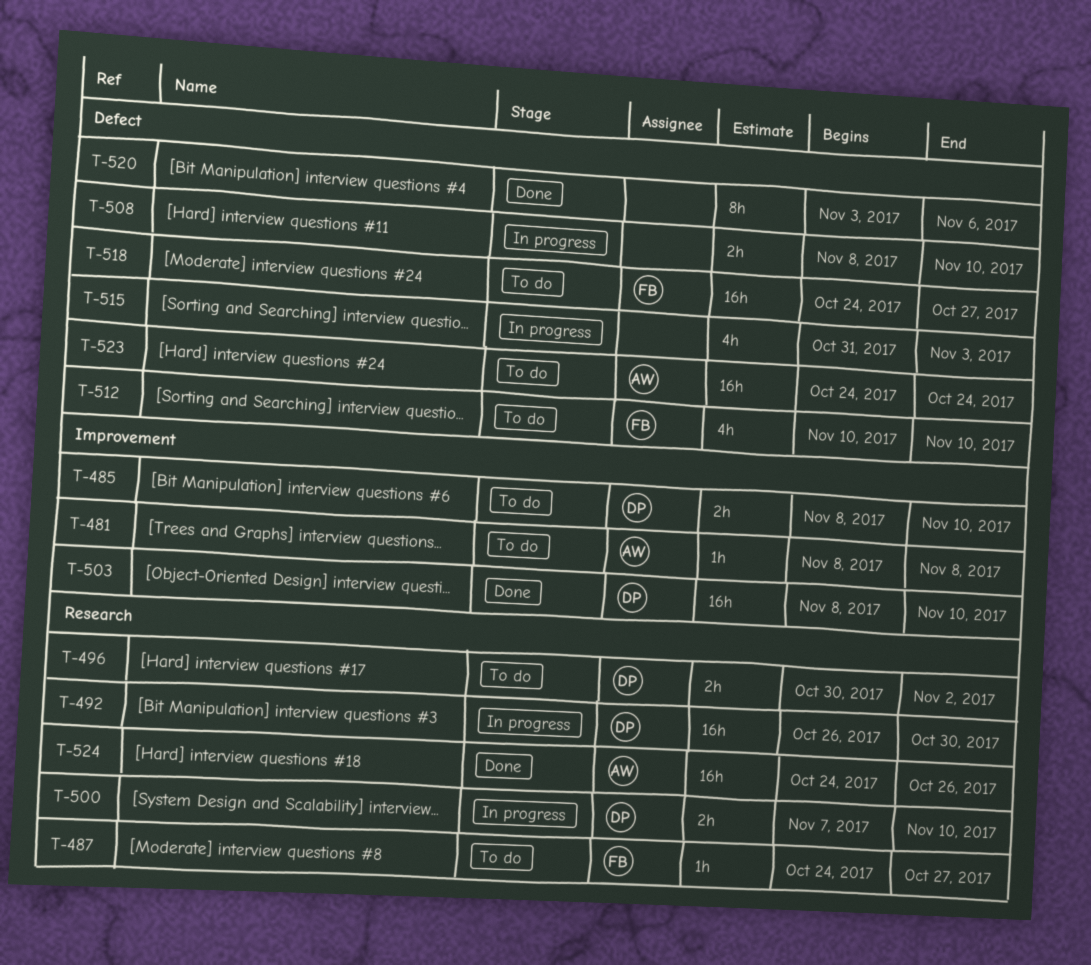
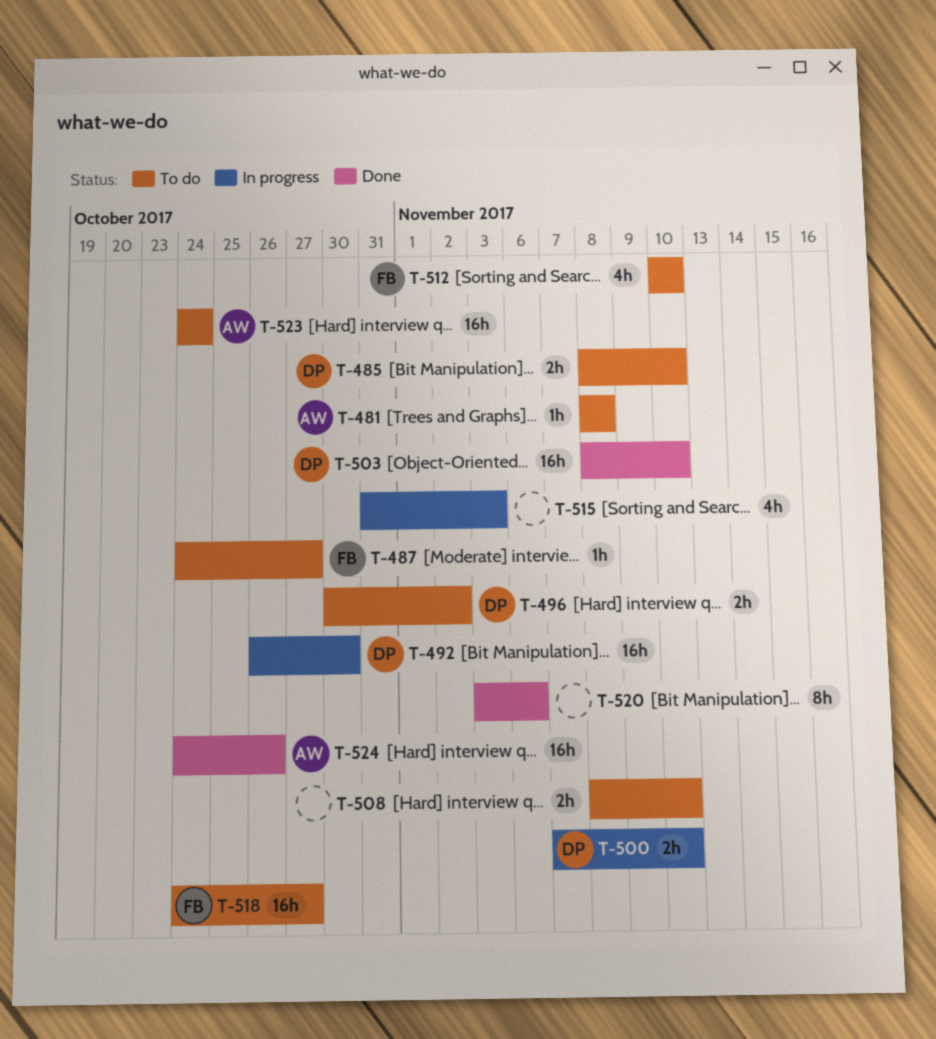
T-508, status: In progress -> To do

